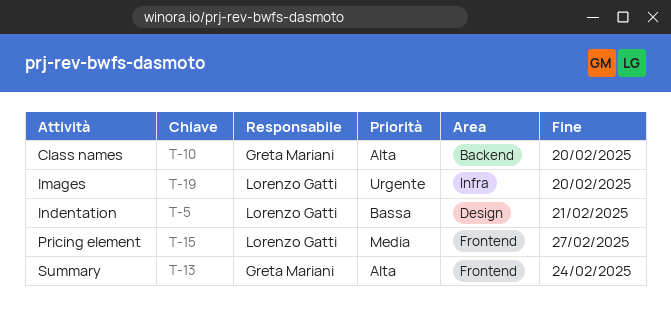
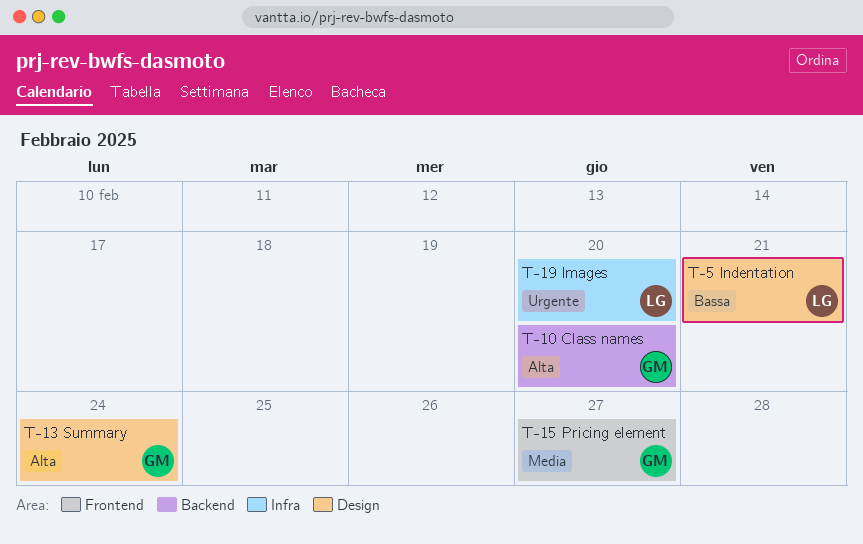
T-13, label: Frontend -> Design
T-15, owner: Lorenzo Gatti -> Greta Mariani

